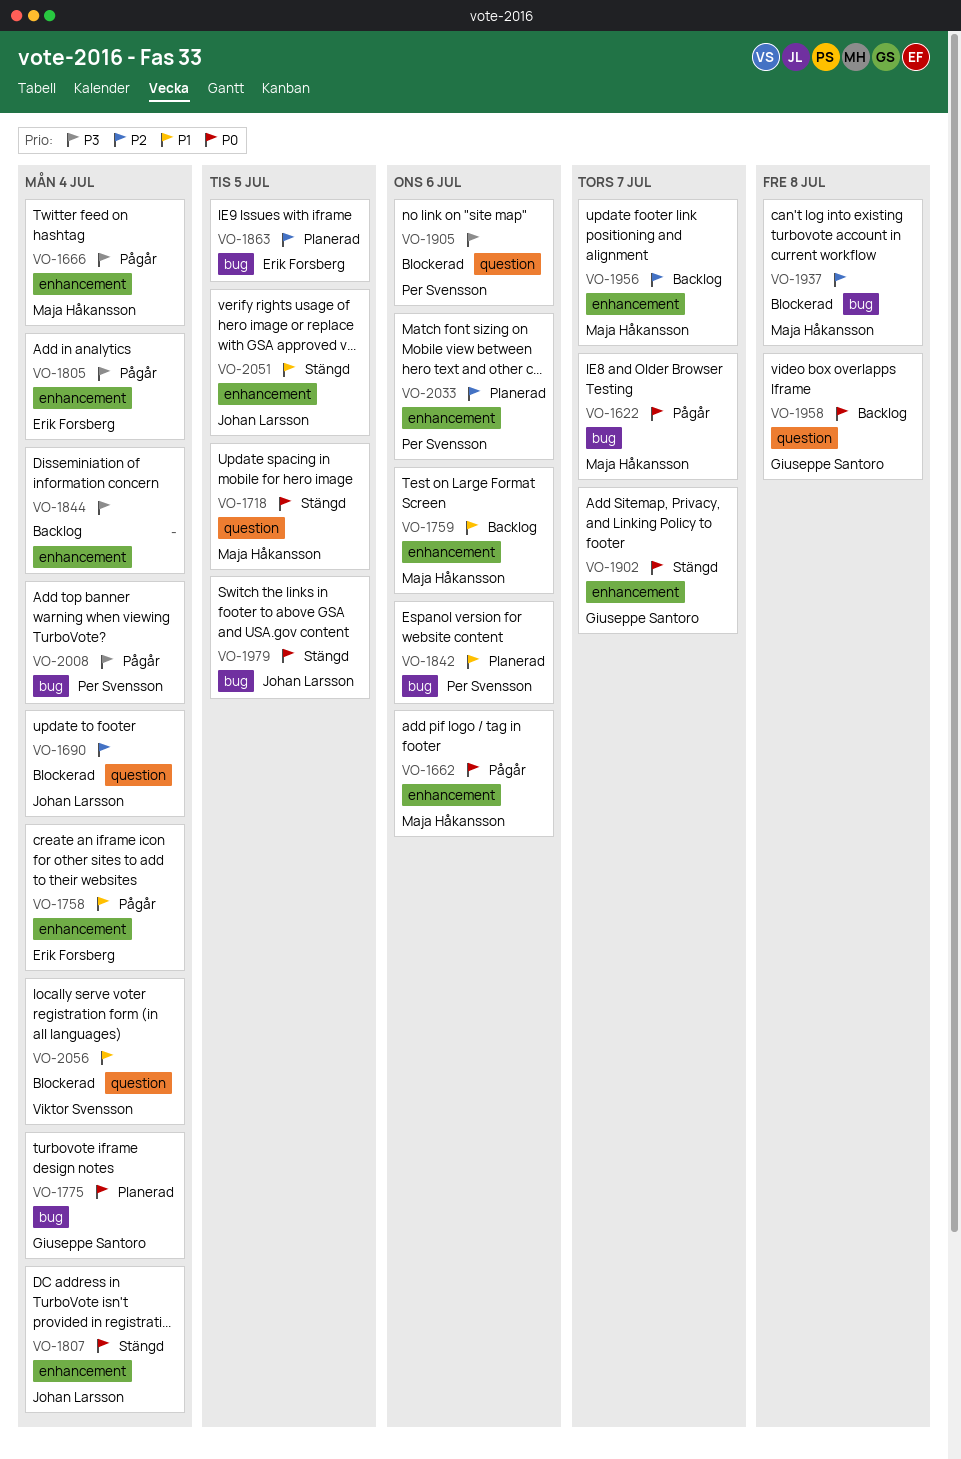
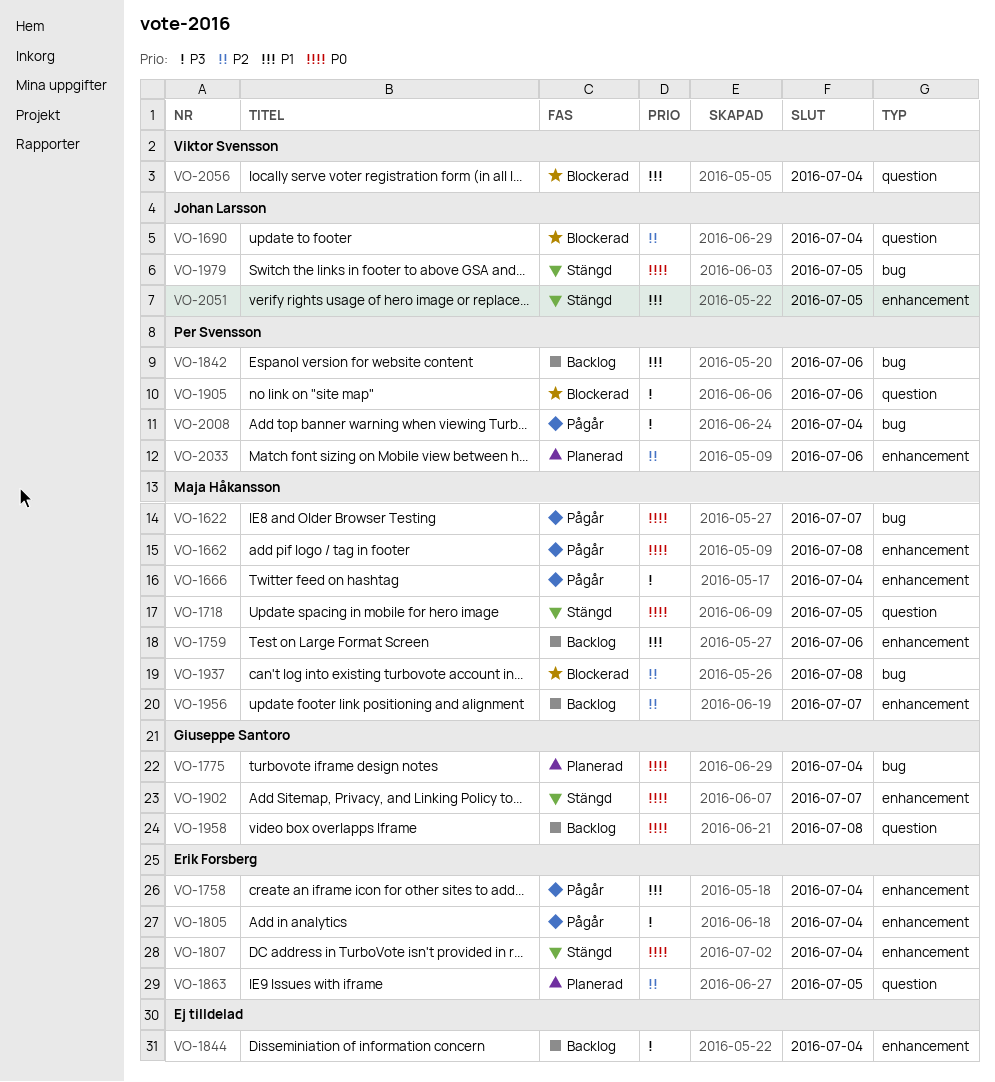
VO-1662, due: Jul 6 -> Jul 8
VO-1807, owner: Johan Larsson -> Erik Forsberg
VO-1842, status: Planerad -> Backlog
VO-1863, label: bug -> question

